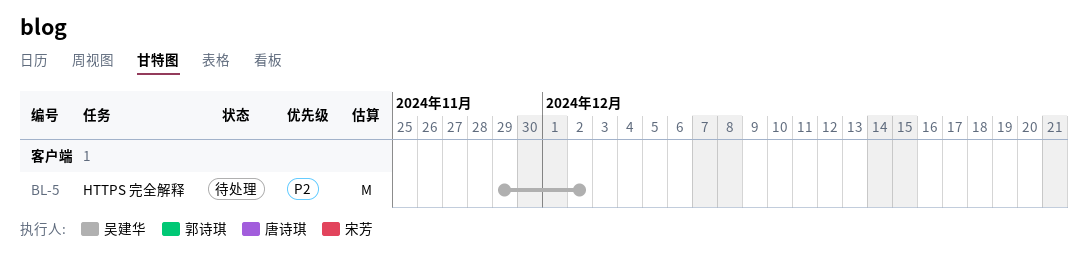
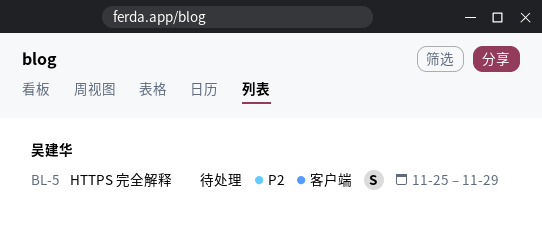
BL-5, estimate: M -> S
BL-5, start: Nov 29 -> Nov 25
BL-5, due: Dec 2 -> Nov 29

